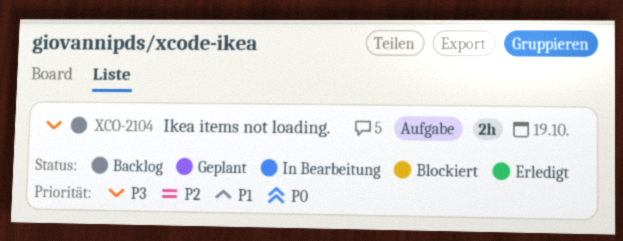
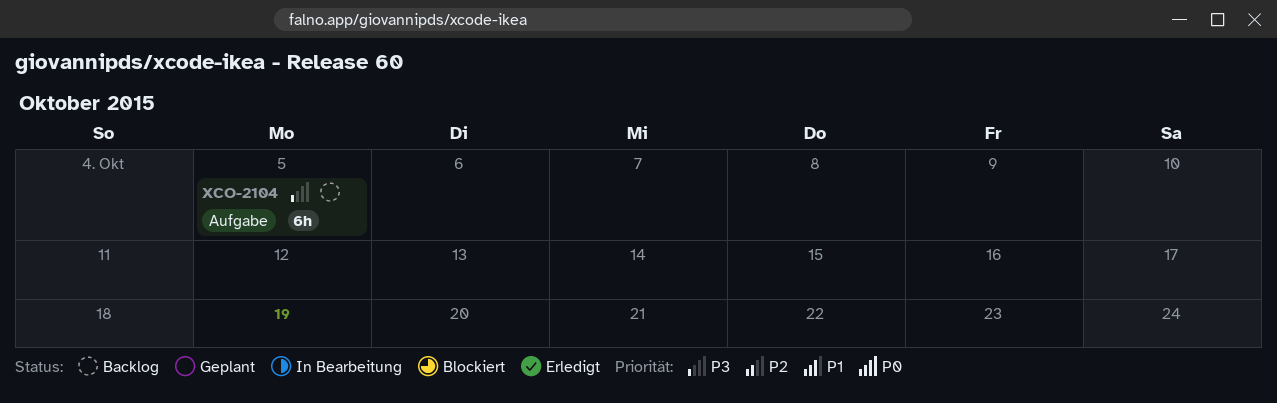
XCO-2104, estimate: 2h -> 6h
XCO-2104, due: Oct 19 -> Oct 5

